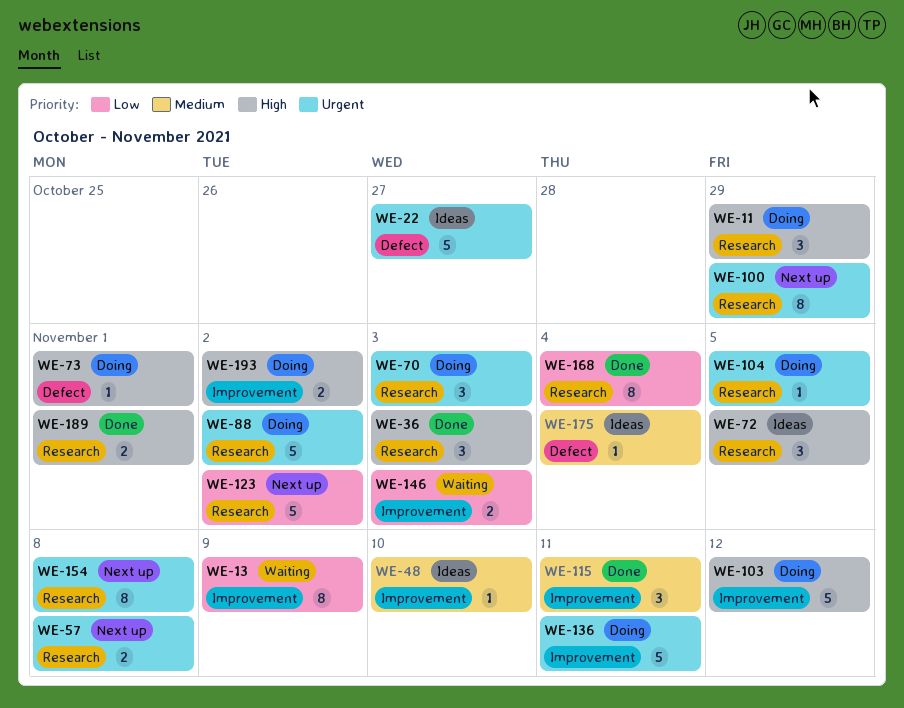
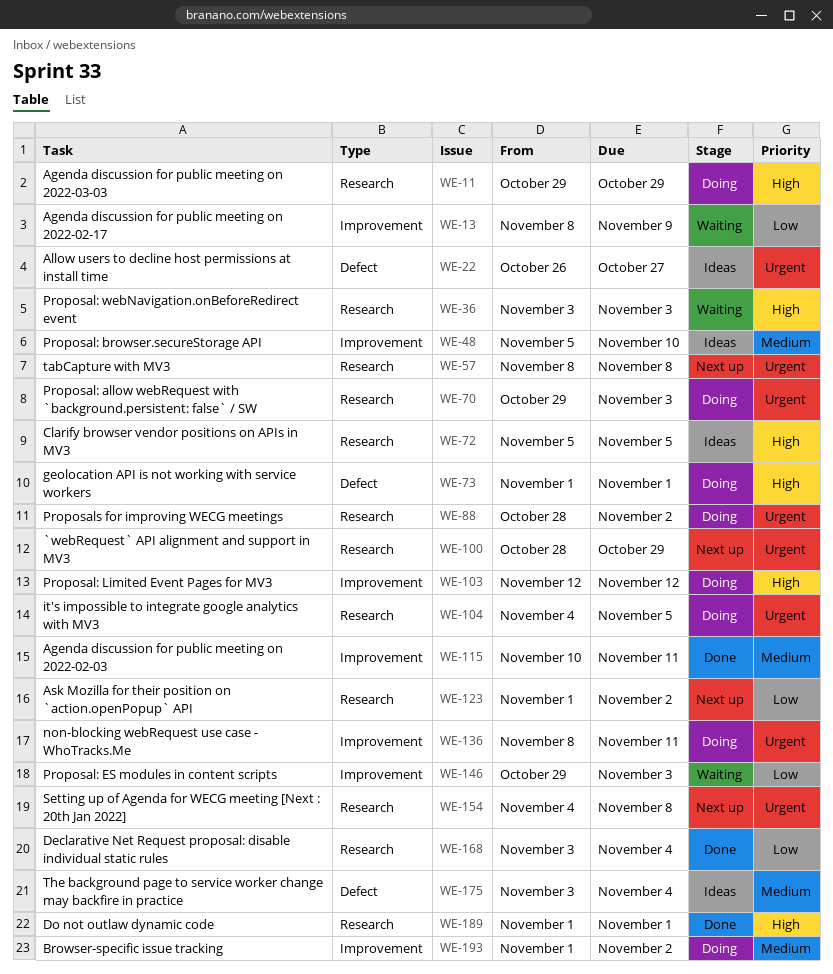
WE-36, status: Done -> Waiting
WE-193, priority: High -> Medium

